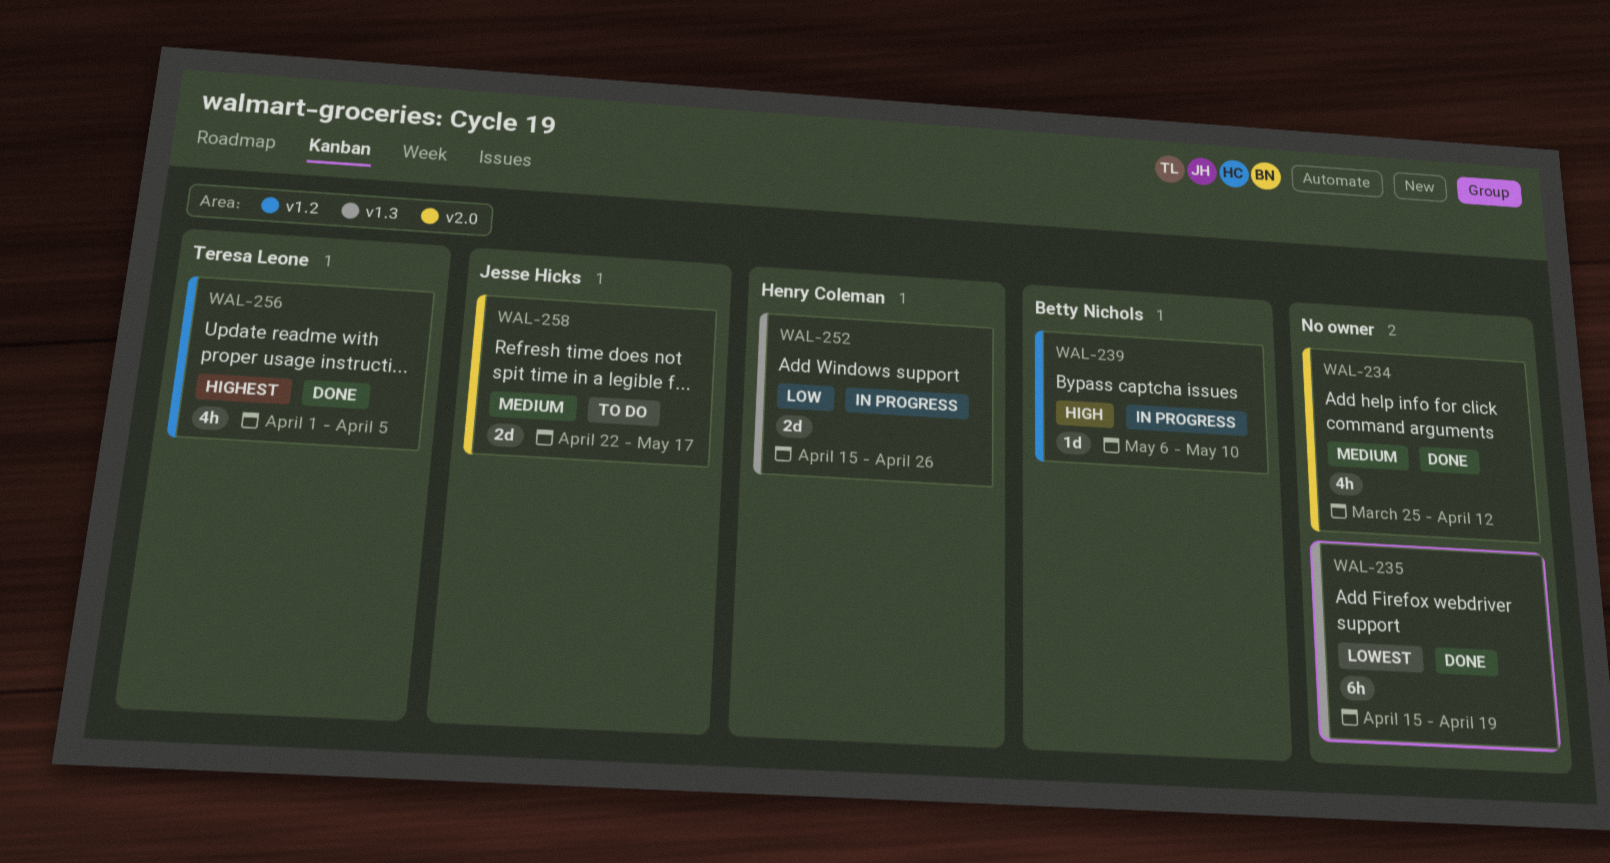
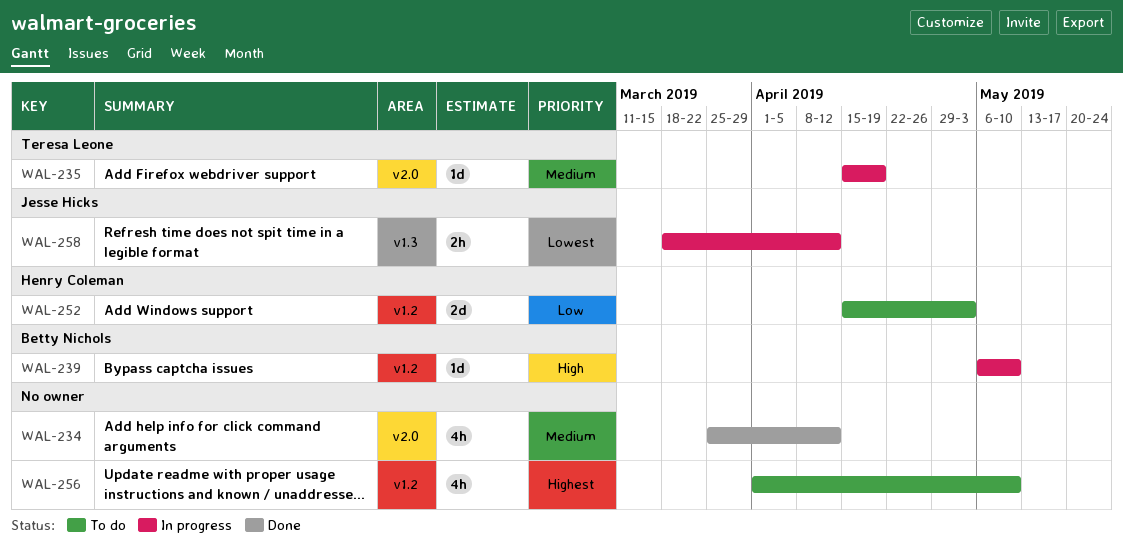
WAL-235, status: Done -> In progress
WAL-235, owner: none -> Teresa Leone
WAL-235, priority: Lowest -> Medium
WAL-235, label: v1.3 -> v2.0
WAL-235, estimate: 6h -> 1d
WAL-252, status: In progress -> To do
WAL-252, label: v1.3 -> v1.2
WAL-252, due: Apr 26 -> May 3
WAL-256, status: Done -> To do
WAL-256, owner: Teresa Leone -> none
WAL-256, due: Apr 5 -> May 10
WAL-258, status: To do -> In progress
WAL-258, priority: Medium -> Lowest
WAL-258, label: v2.0 -> v1.3
WAL-258, estimate: 2d -> 2h
WAL-258, start: Apr 22 -> Mar 18
WAL-258, due: May 17 -> Apr 12

